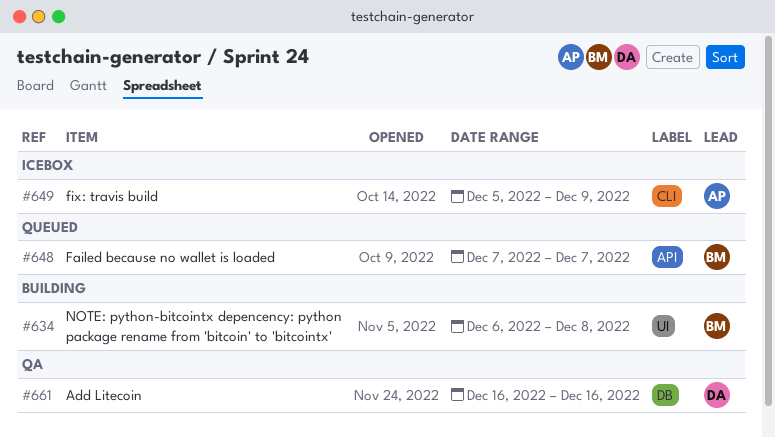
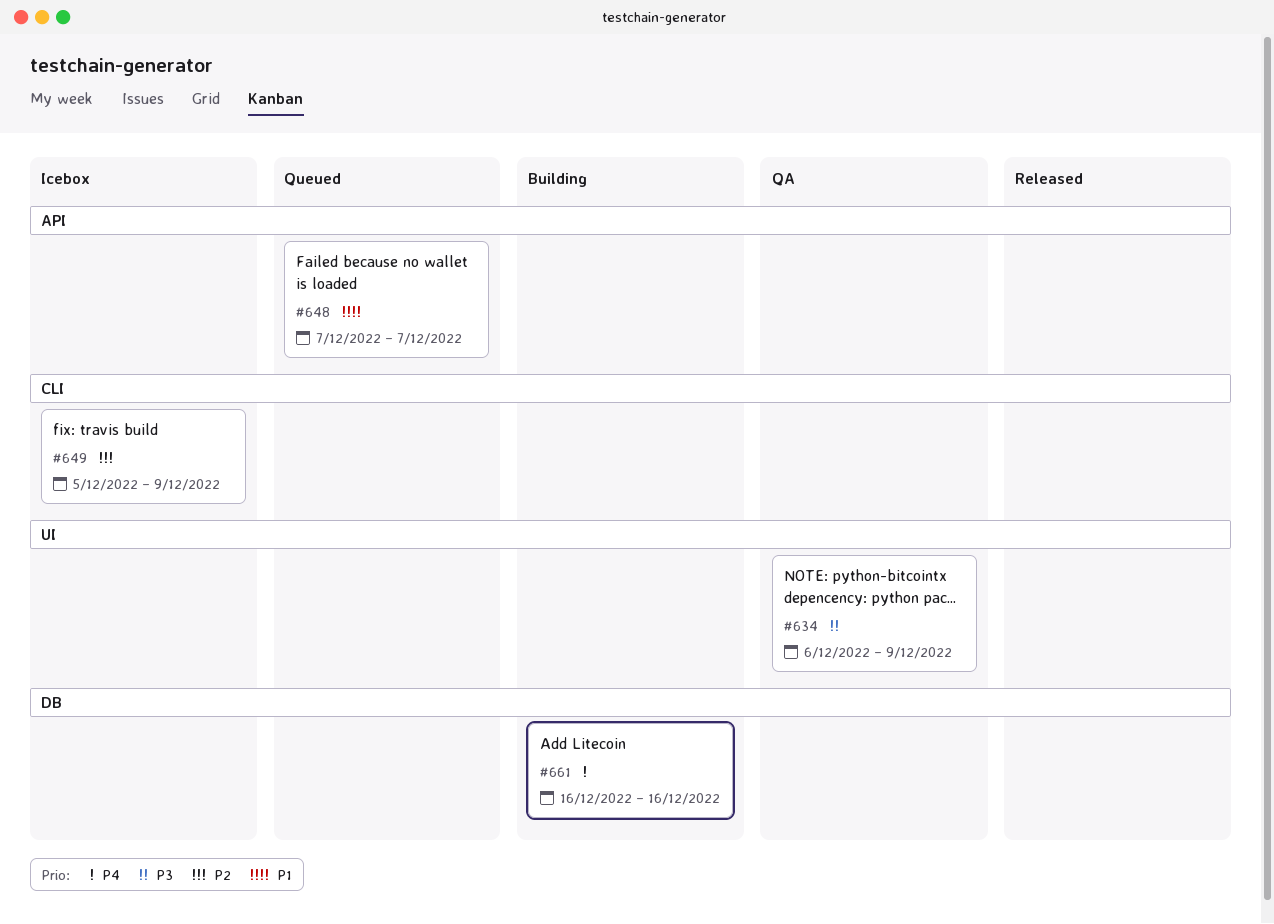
#634, status: Building -> QA
#634, due: Dec 8 -> Dec 9
#661, status: QA -> Building

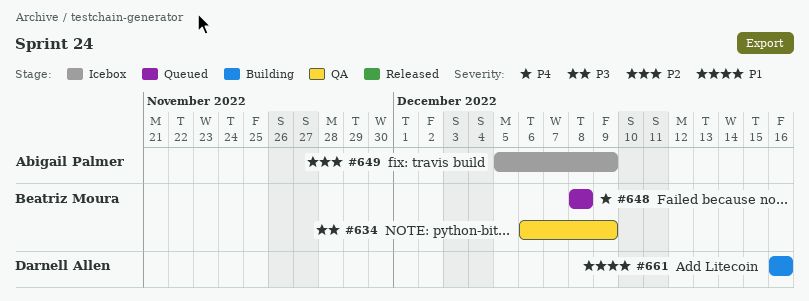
#648, priority: P1 -> P4
#648, start: Dec 7 -> Dec 8
#648, due: Dec 7 -> Dec 8
#661, priority: P4 -> P1

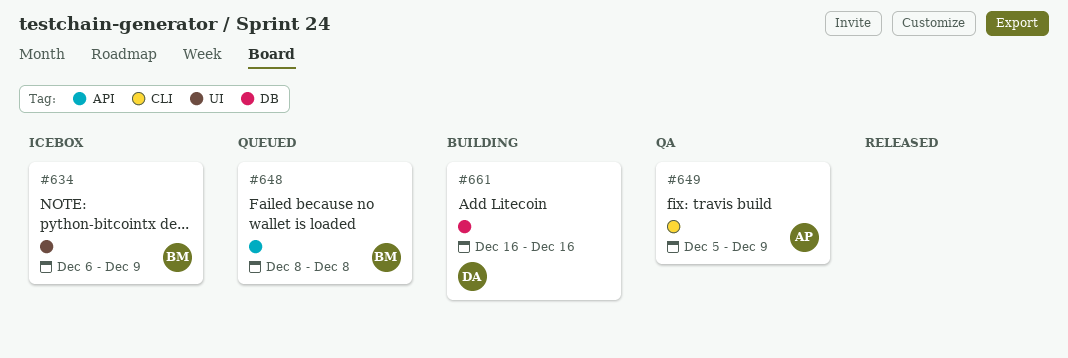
#634, status: QA -> Icebox
#649, status: Icebox -> QA

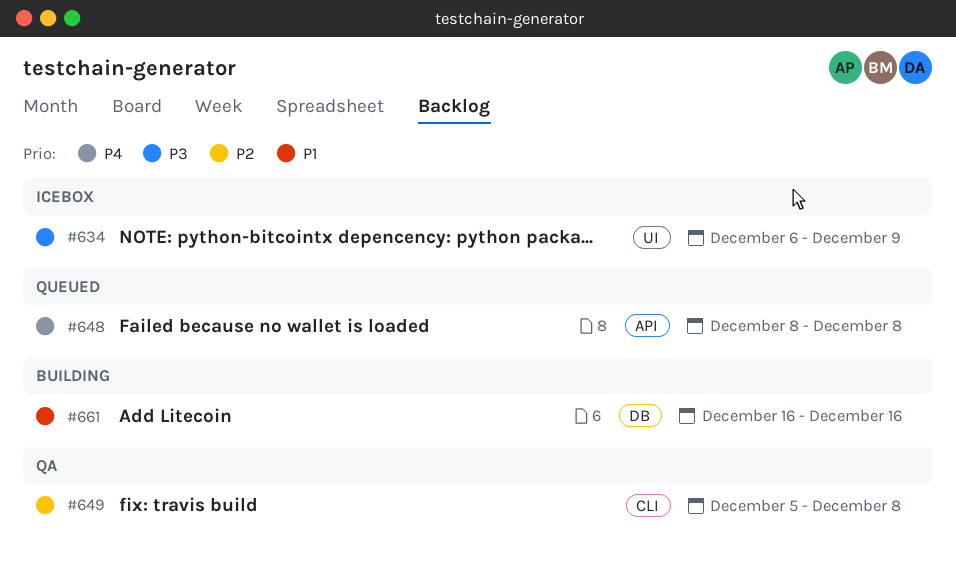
#649, due: Dec 9 -> Dec 8

